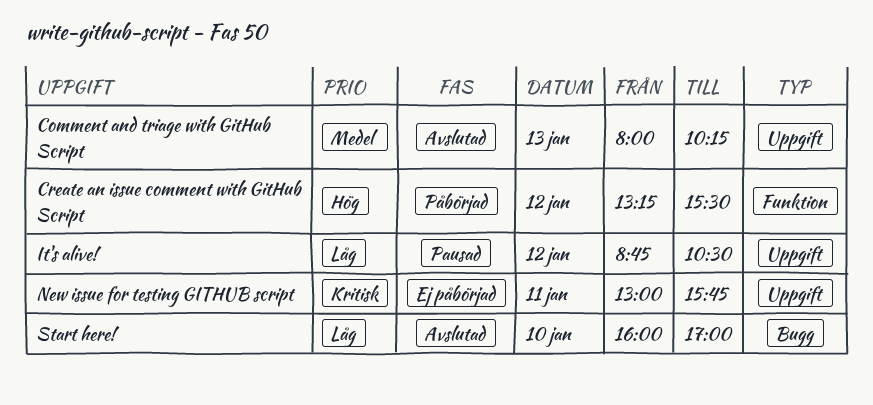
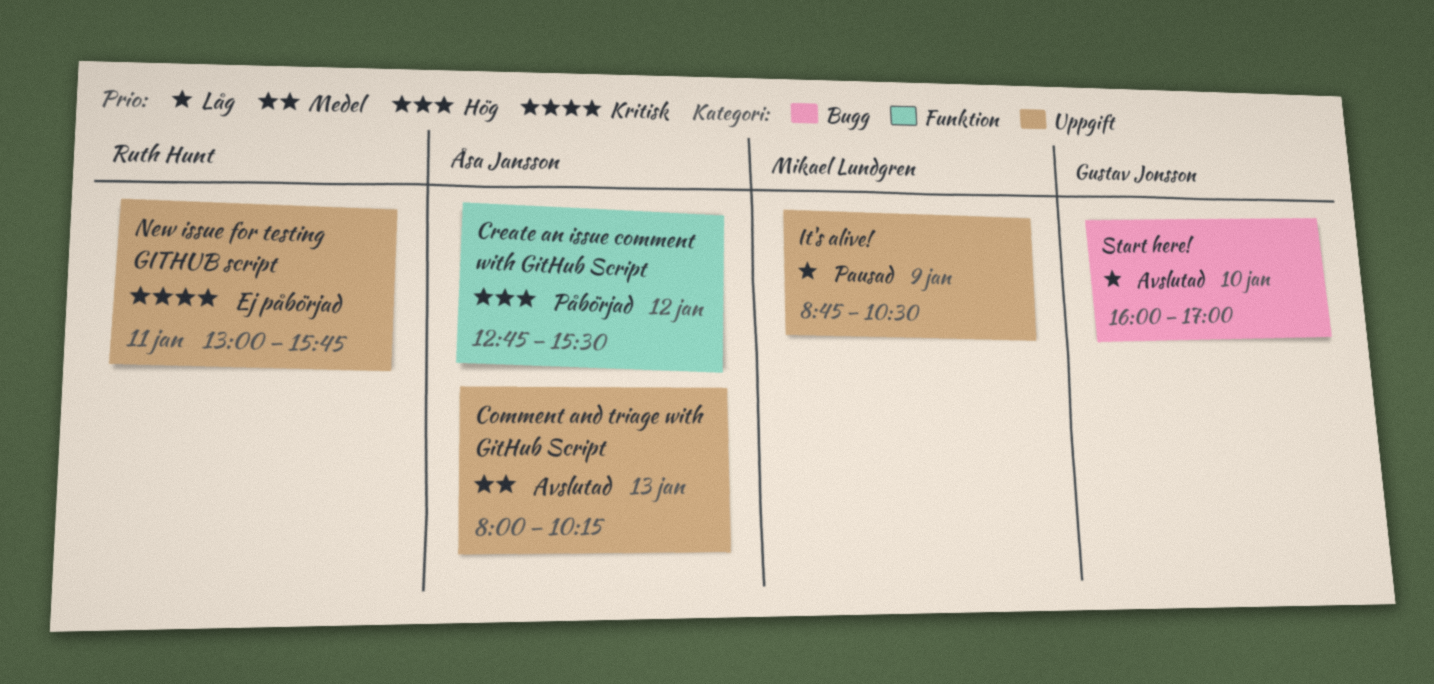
Create an issue comment with GitHub Script, begins: 13:15 -> 12:45
It's alive!, day: Jan 12 -> Jan 9

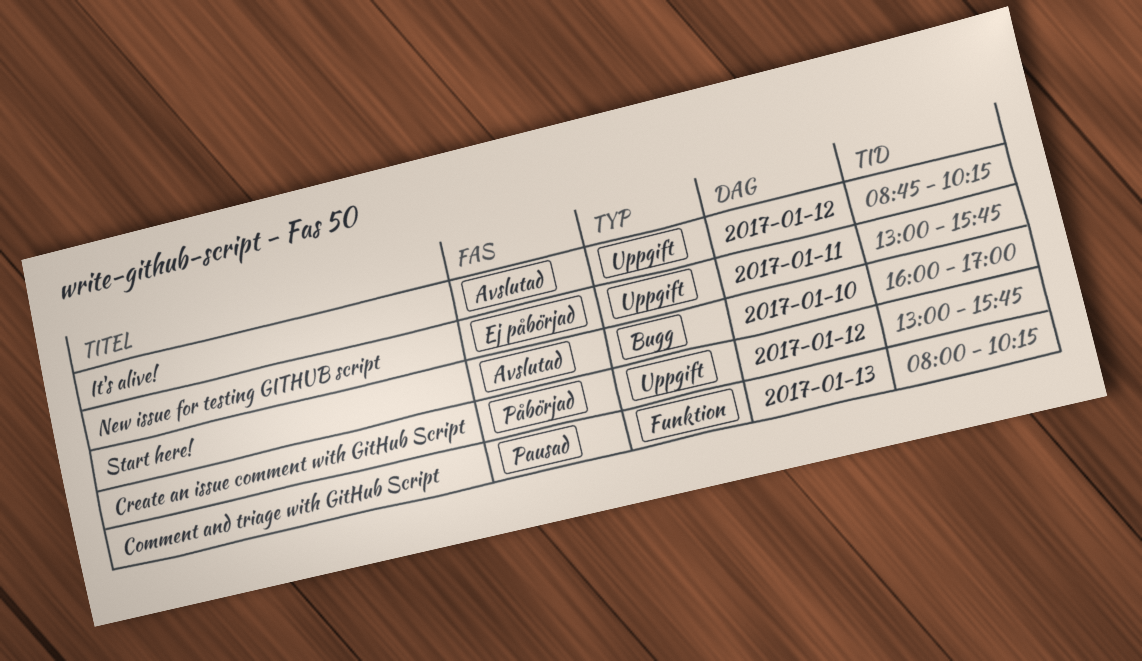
Comment and triage with GitHub Script, status: Avslutad -> Pausad
Comment and triage with GitHub Script, label: Uppgift -> Funktion
Create an issue comment with GitHub Script, label: Funktion -> Uppgift
Create an issue comment with GitHub Script, begins: 12:45 -> 13:00
Create an issue comment with GitHub Script, ends: 15:30 -> 15:45
It's alive!, status: Pausad -> Avslutad
It's alive!, day: Jan 9 -> Jan 12
It's alive!, ends: 10:30 -> 10:15

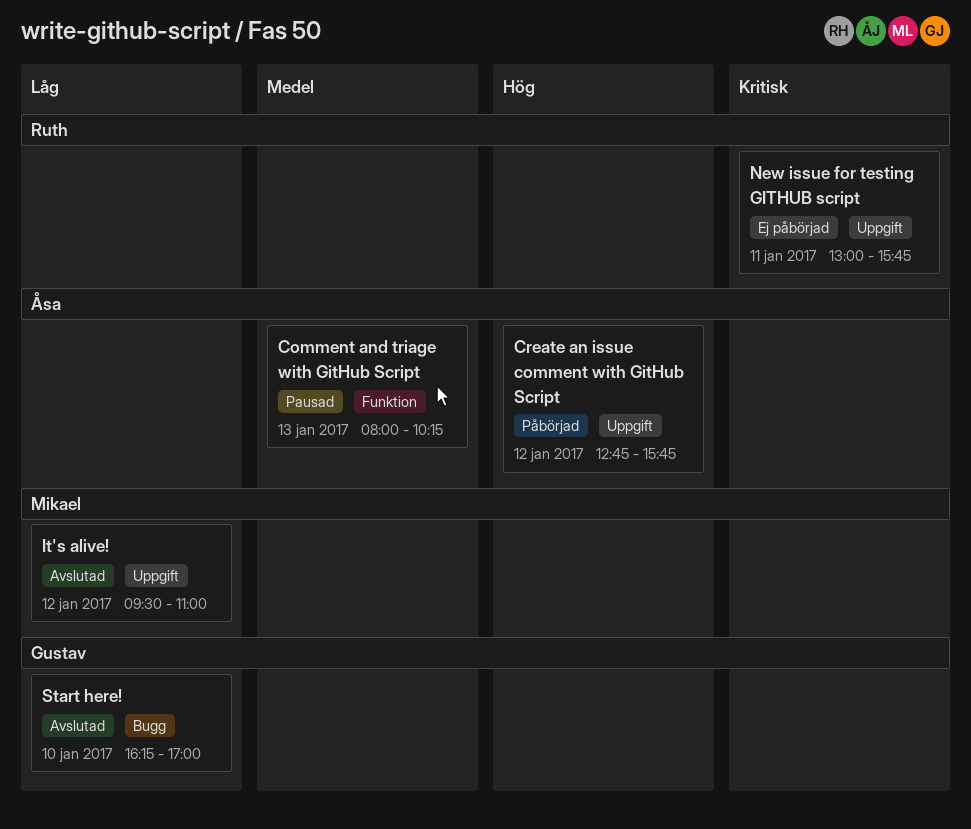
Create an issue comment with GitHub Script, begins: 13:00 -> 12:45
It's alive!, begins: 08:45 -> 09:30
It's alive!, ends: 10:15 -> 11:00
Start here!, begins: 16:00 -> 16:15

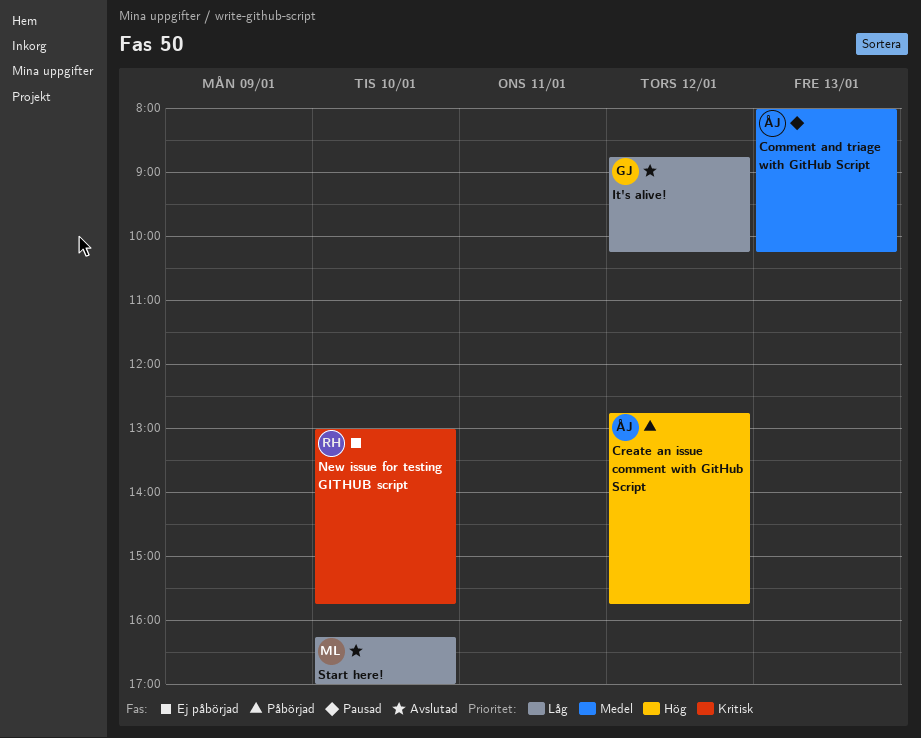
It's alive!, owner: Mikael -> Gustav
It's alive!, begins: 09:30 -> 08:45
It's alive!, ends: 11:00 -> 10:15
New issue for testing GITHUB script, day: Jan 11 -> Jan 10
Start here!, owner: Gustav -> Mikael

